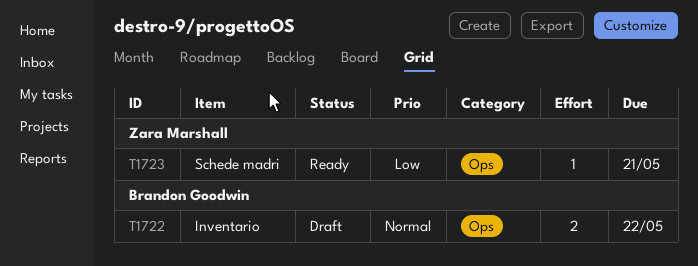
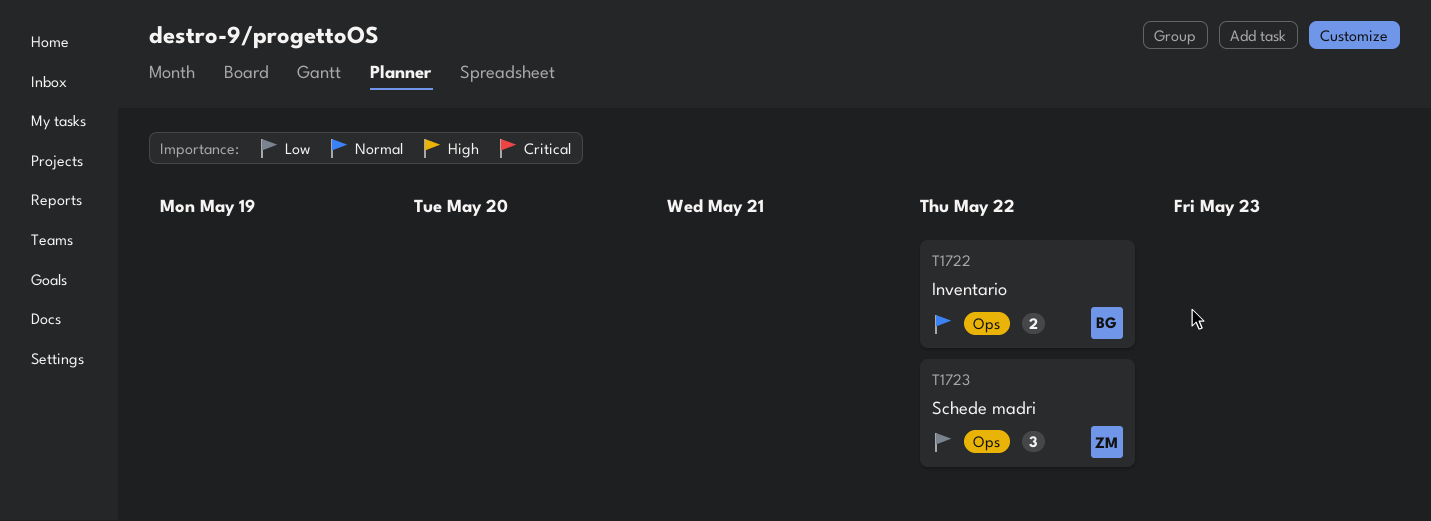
T1723, estimate: 1 -> 3
T1723, due: May 21 -> May 22

